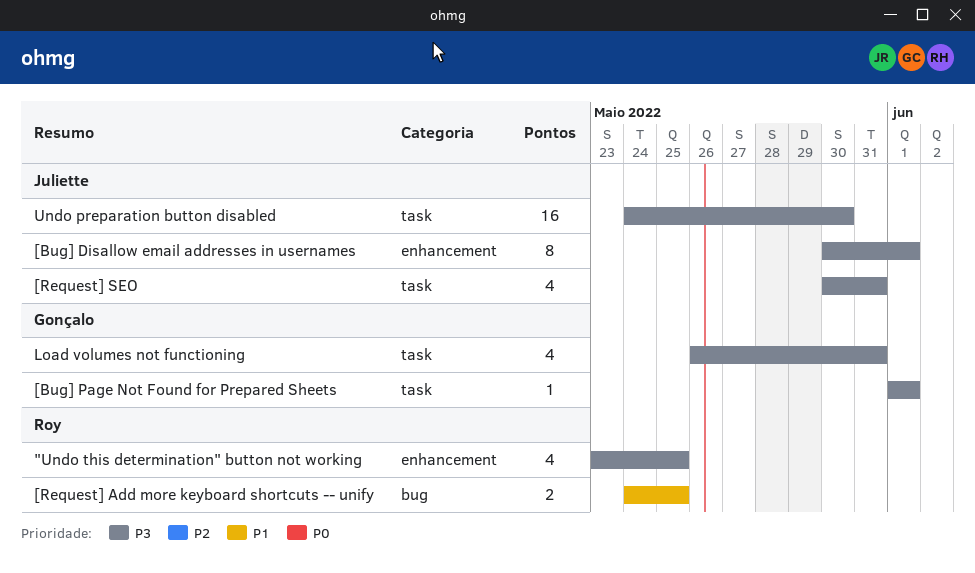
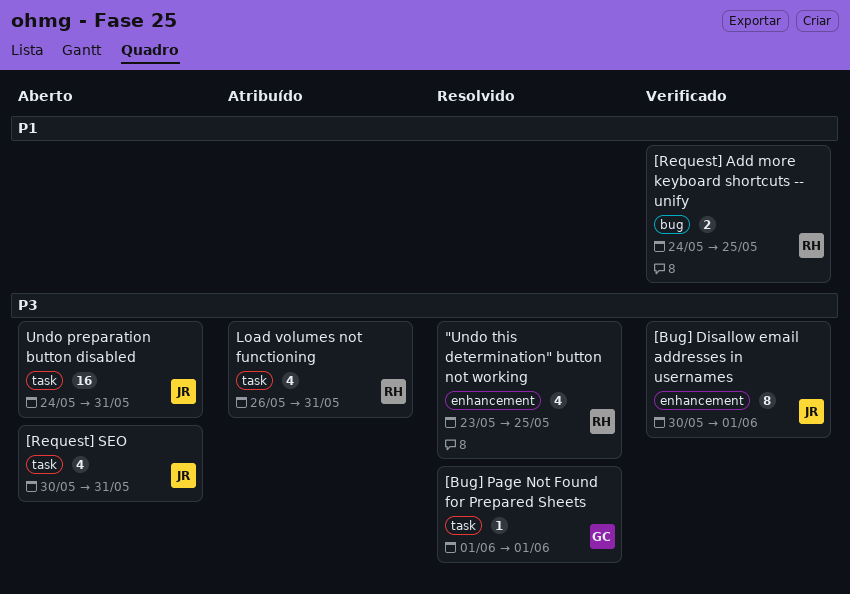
Load volumes not functioning, owner: Gonçalo -> Roy
Undo preparation button disabled, due: May 30 -> May 31

